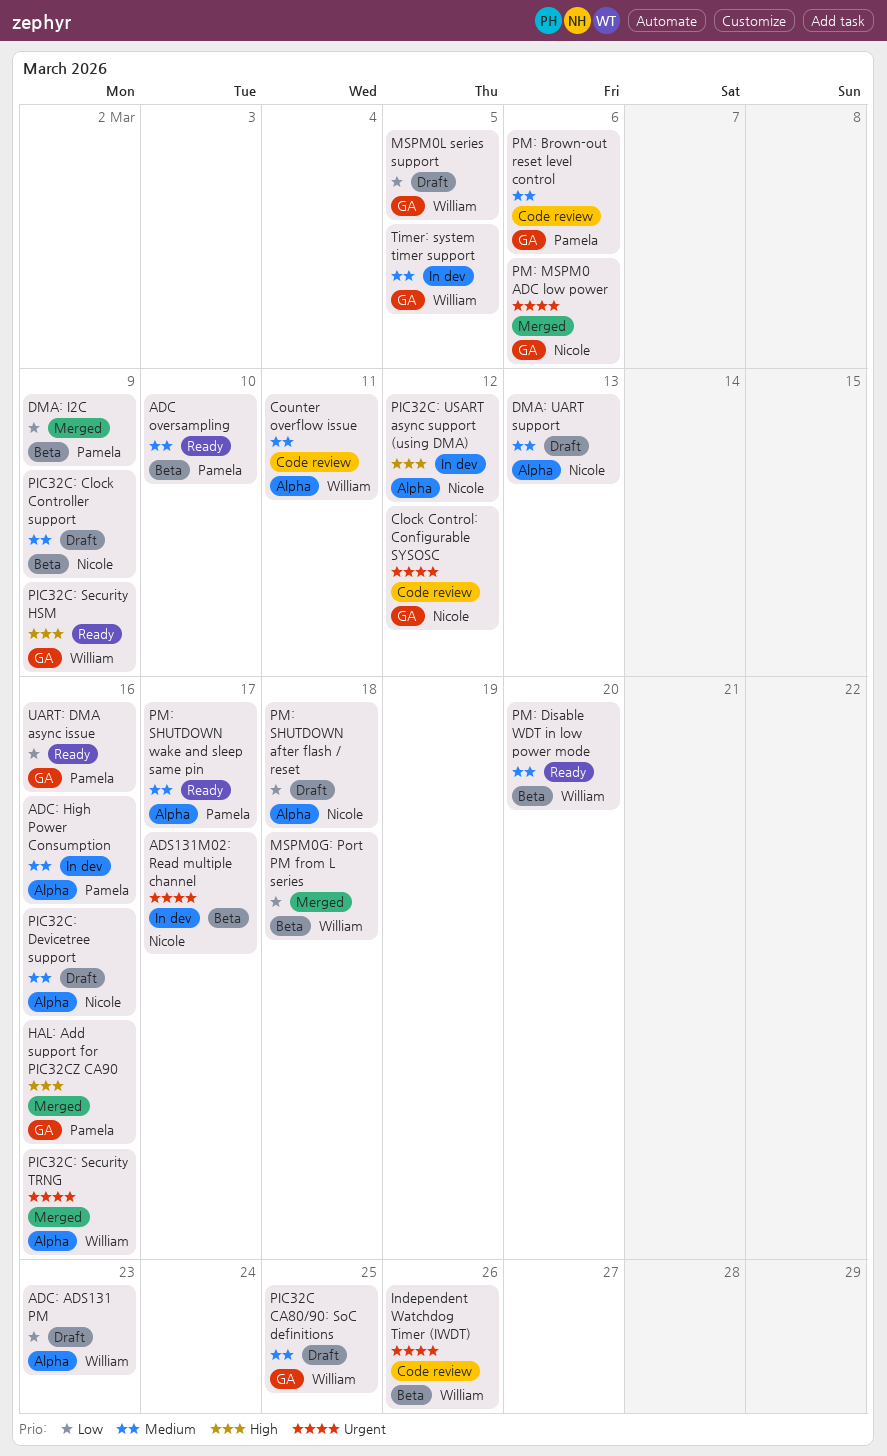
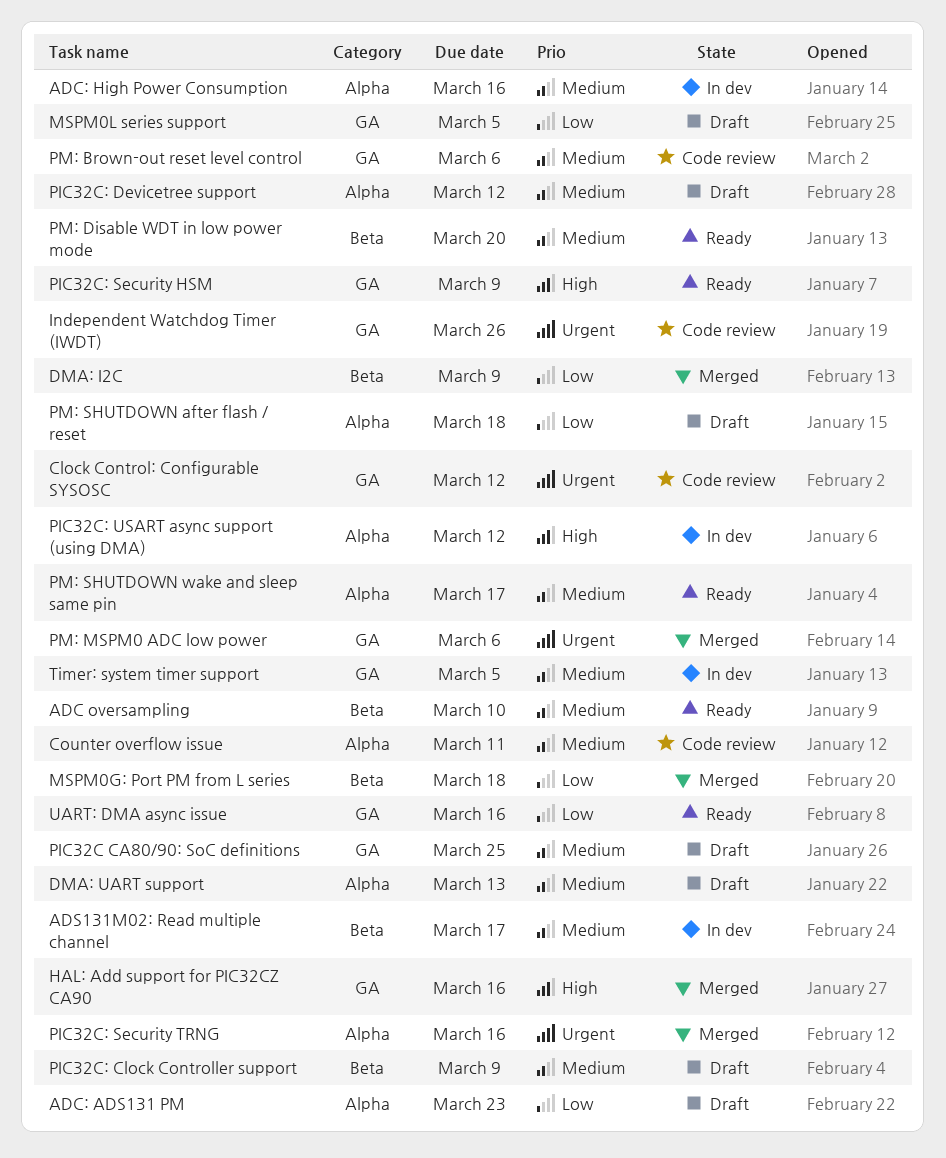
ADS131M02: Read multiple channel, priority: Urgent -> Medium
Independent Watchdog Timer (IWDT), label: Beta -> GA
PIC32C: Devicetree support, due: Mar 16 -> Mar 12

